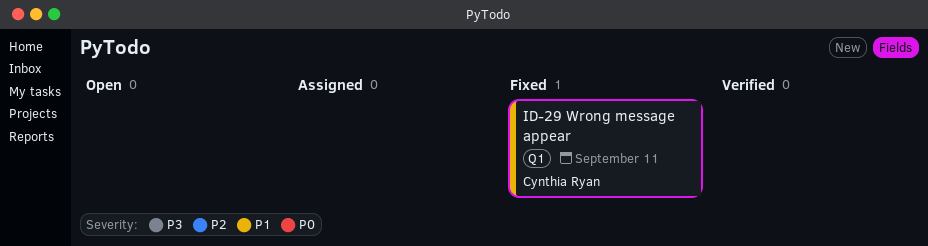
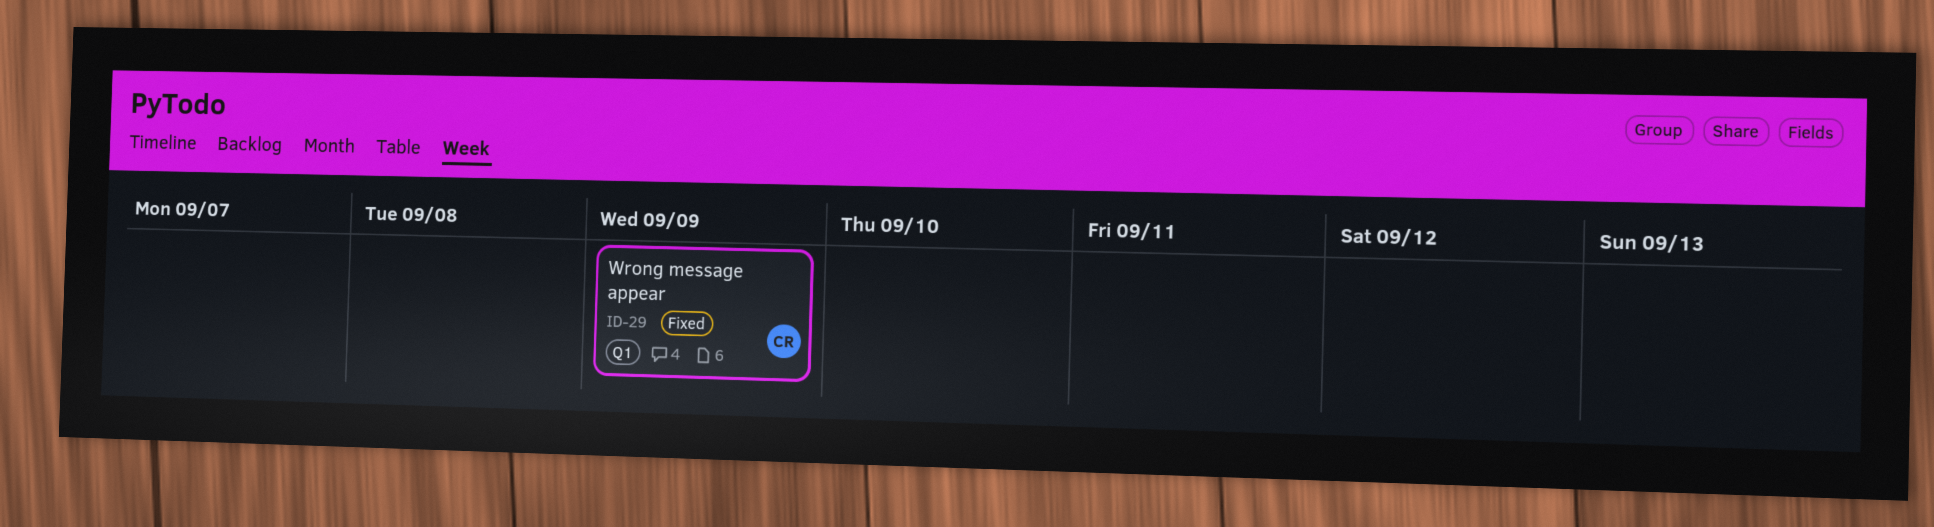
ID-29, due: Sep 11 -> Sep 9

